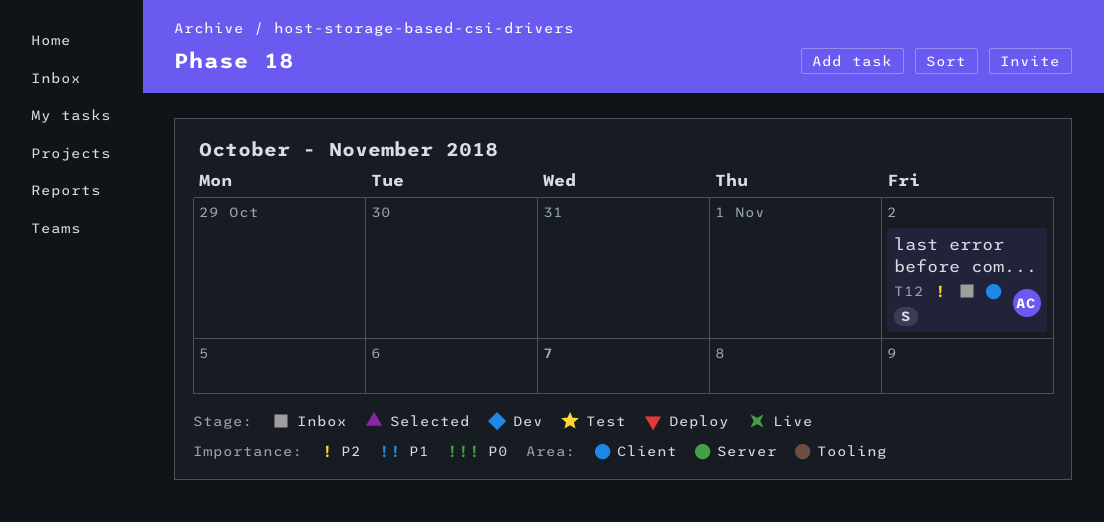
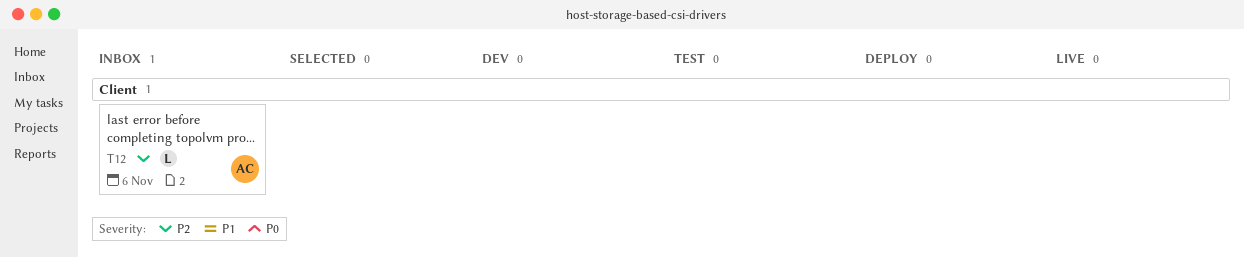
T12, estimate: S -> L
T12, due: Nov 2 -> Nov 6

